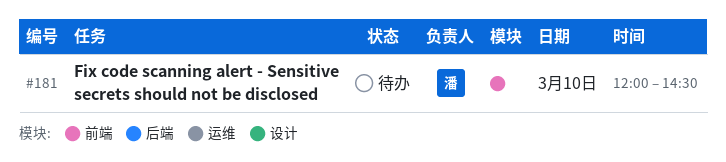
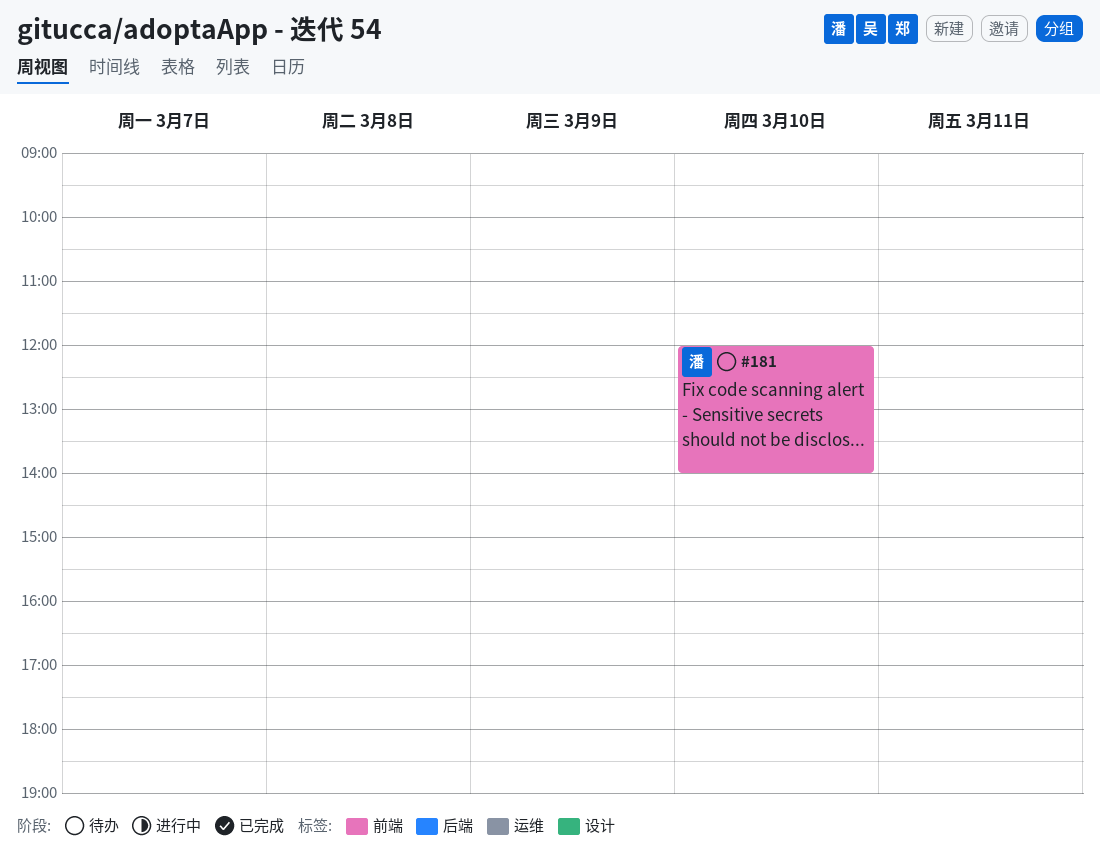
#181, ends: 14:30 -> 14:00

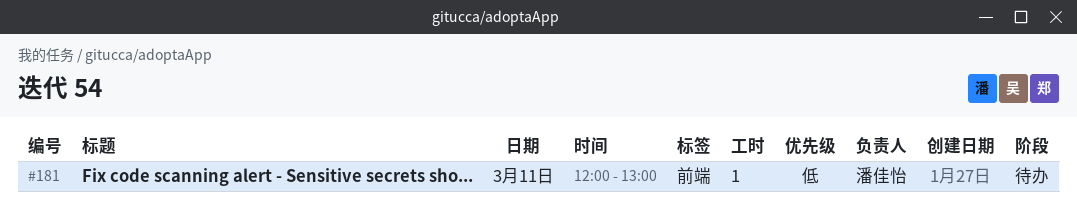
#181, day: Mar 10 -> Mar 11
#181, ends: 14:00 -> 13:00

